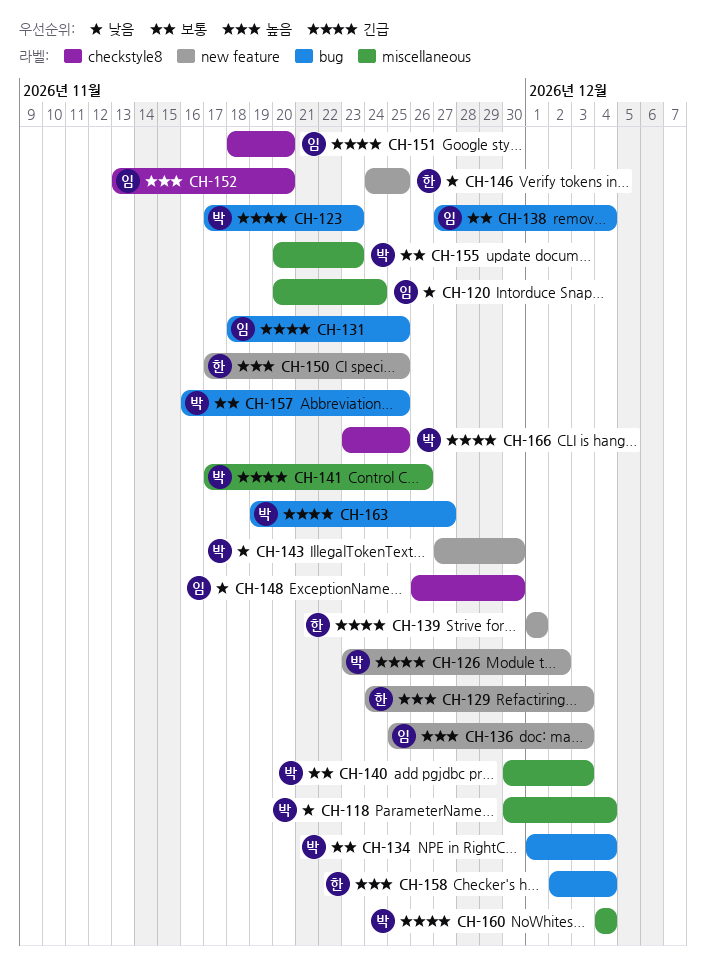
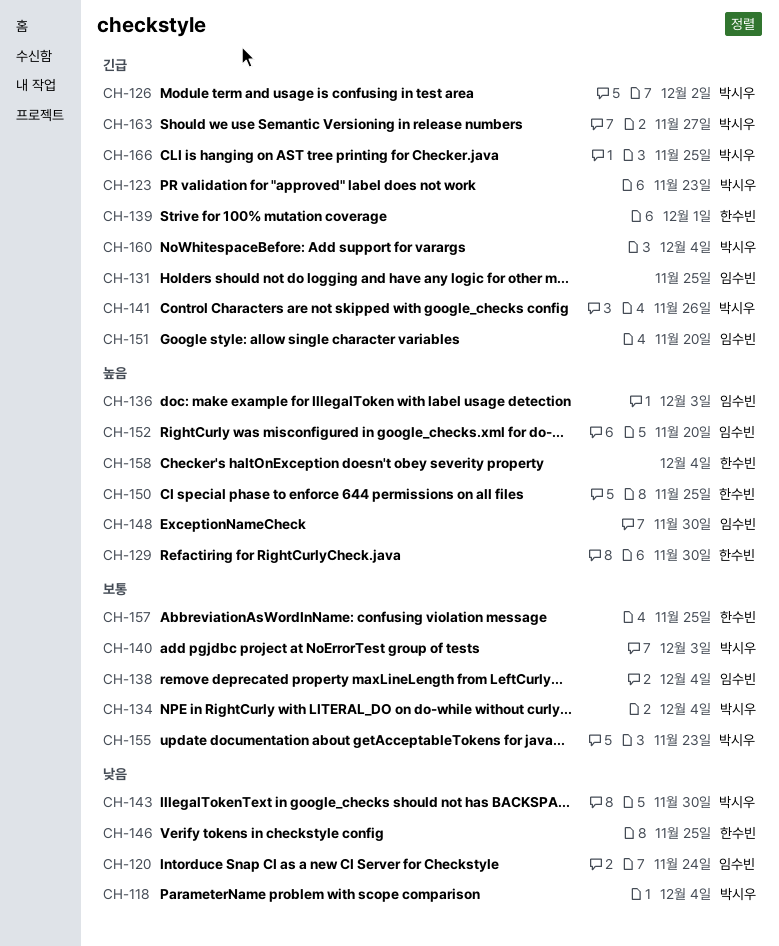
CH-129, due: Dec 3 -> Nov 30
CH-148, priority: 낮음 -> 높음
CH-157, owner: 박시우 -> 한수빈

